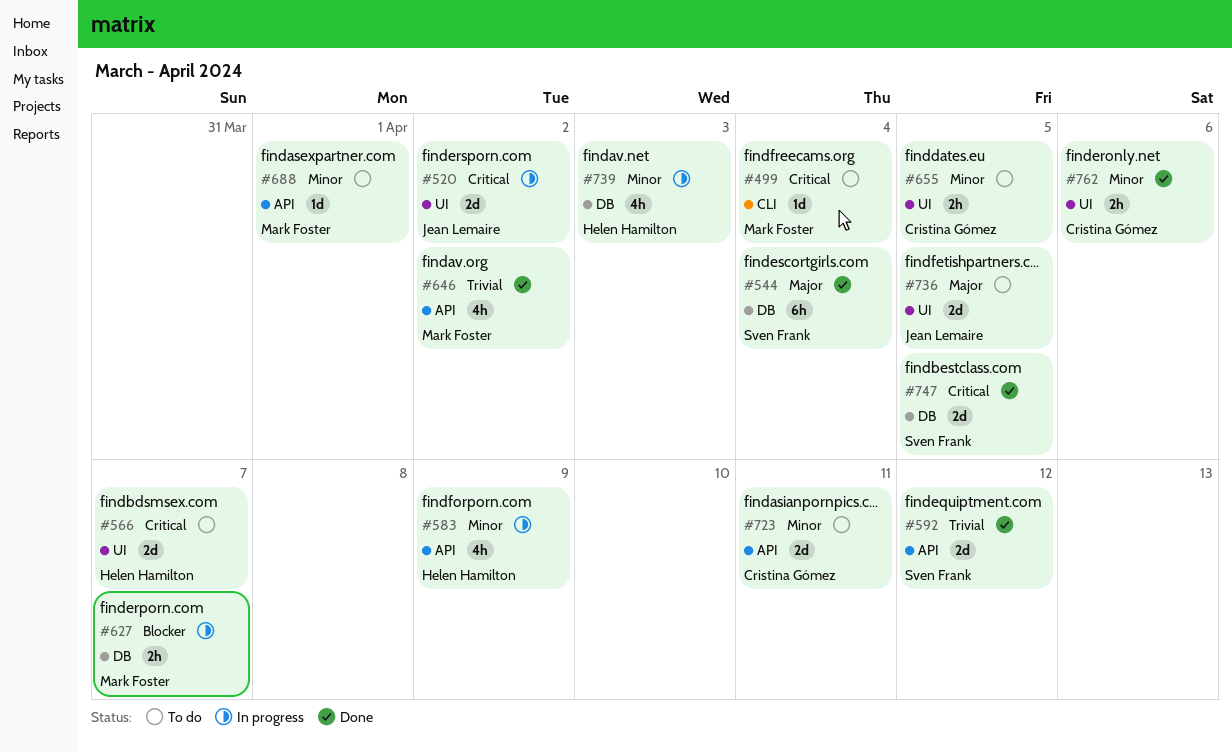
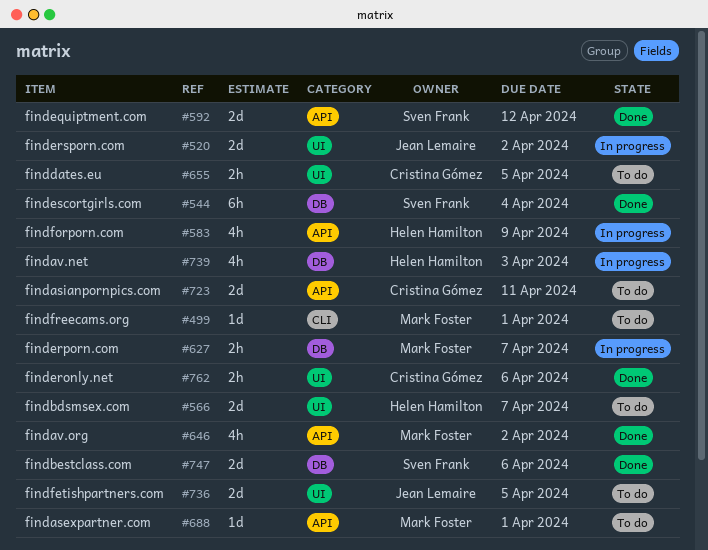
#499, due: Apr 4 -> Apr 1
#747, due: Apr 5 -> Apr 6

